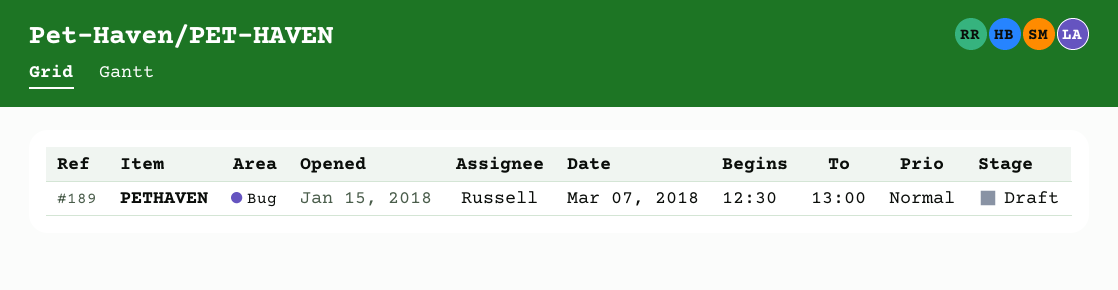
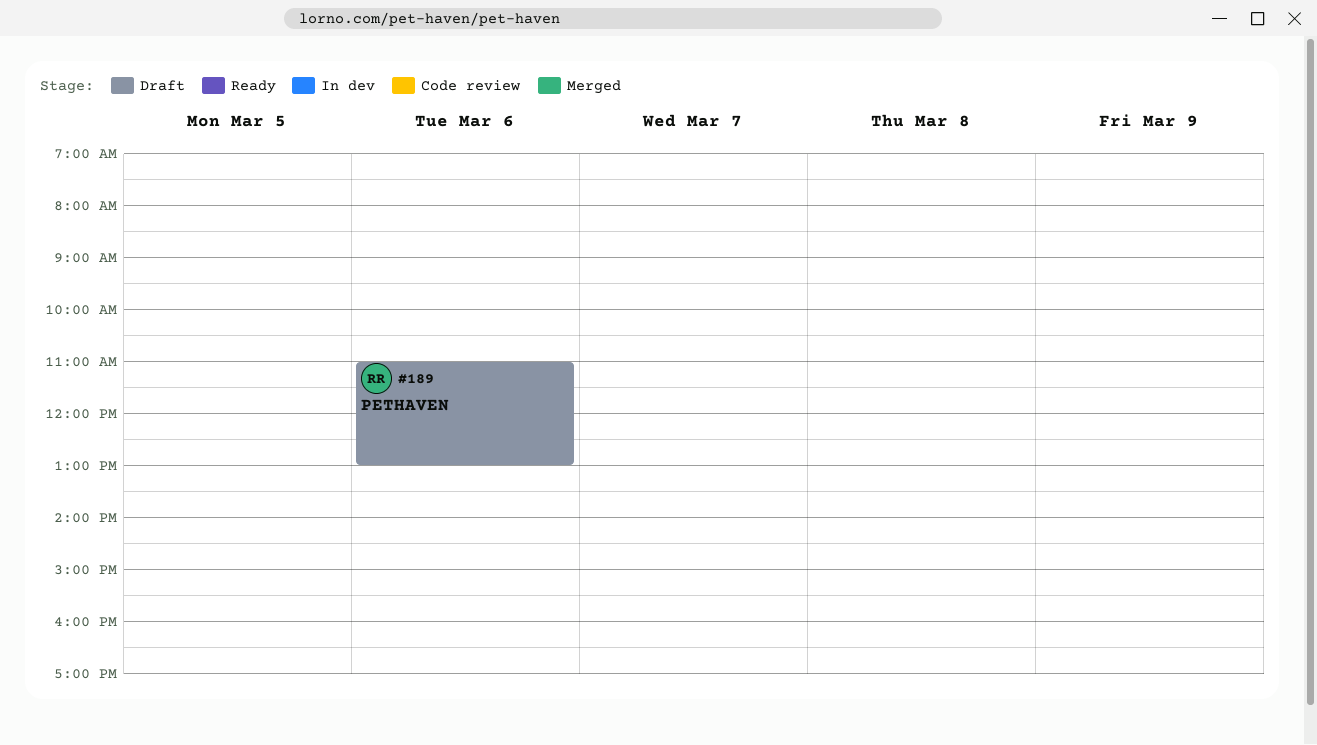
#189, day: Mar 7 -> Mar 6
#189, begins: 12:30 -> 11:00

